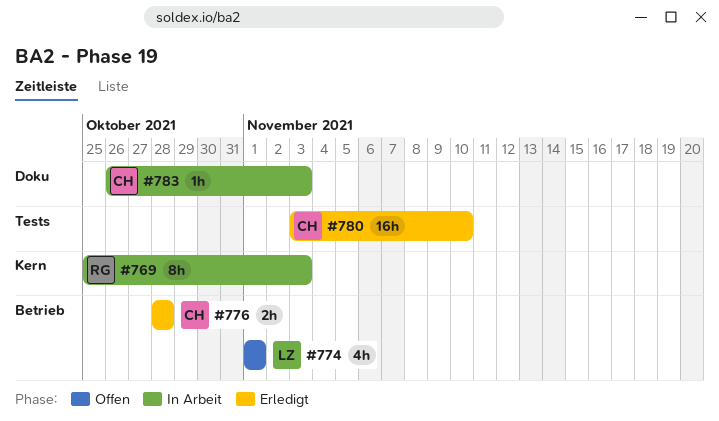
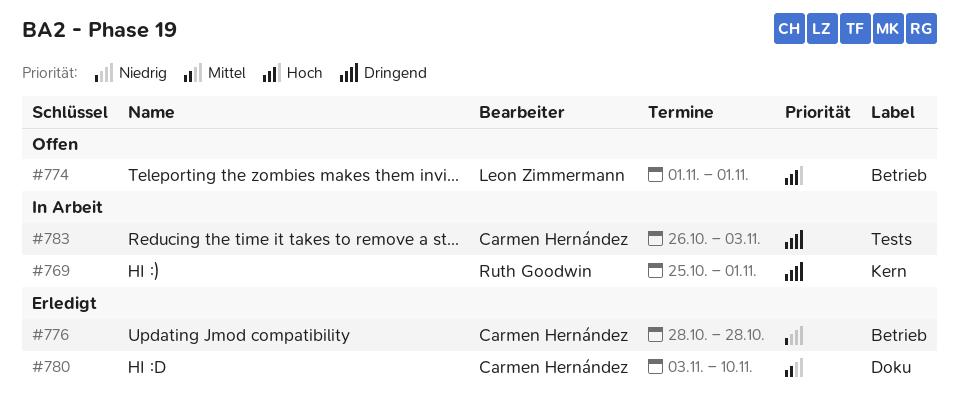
#769, due: Nov 3 -> Nov 1
#780, label: Tests -> Doku
#783, label: Doku -> Tests

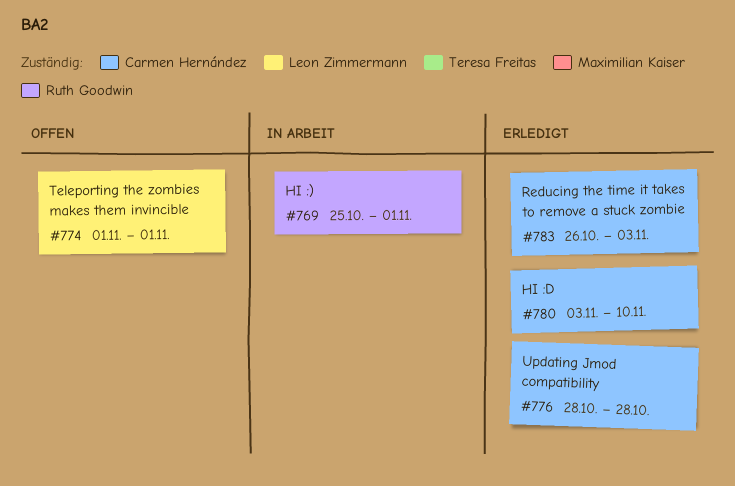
#783, status: In Arbeit -> Erledigt

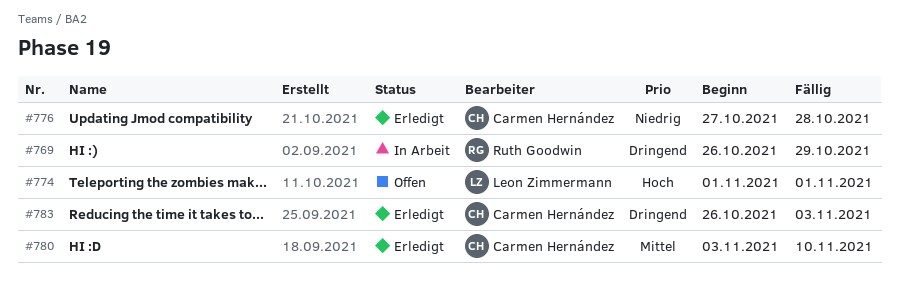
#769, start: Oct 25 -> Oct 26
#769, due: Nov 1 -> Oct 29
#776, start: Oct 28 -> Oct 27

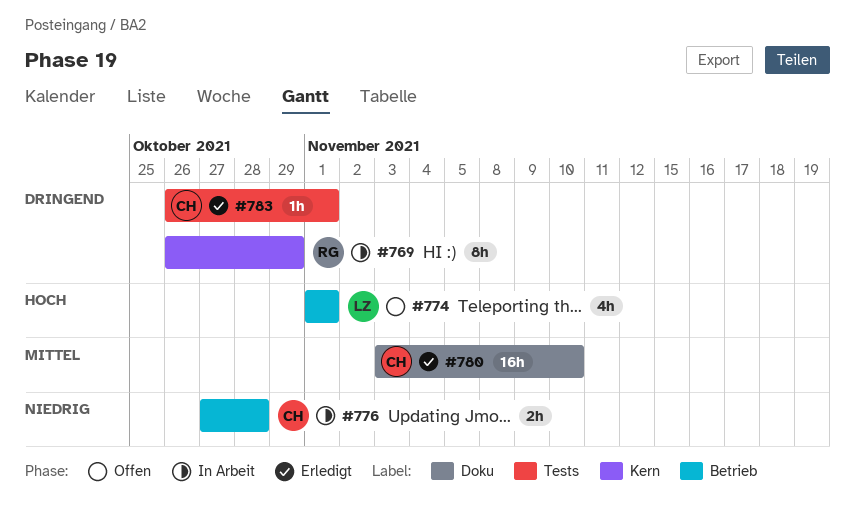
#776, status: Erledigt -> In Arbeit
#783, due: Nov 3 -> Nov 1

